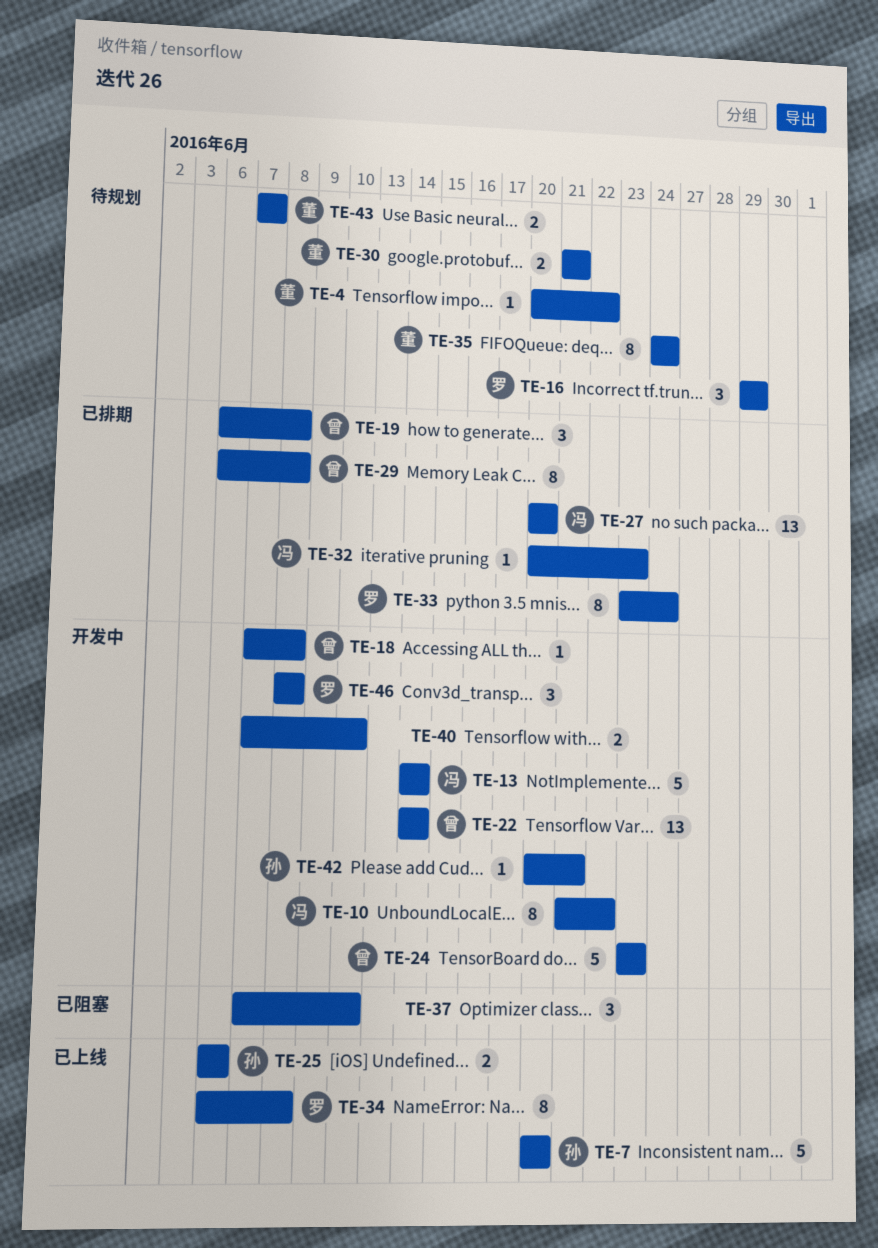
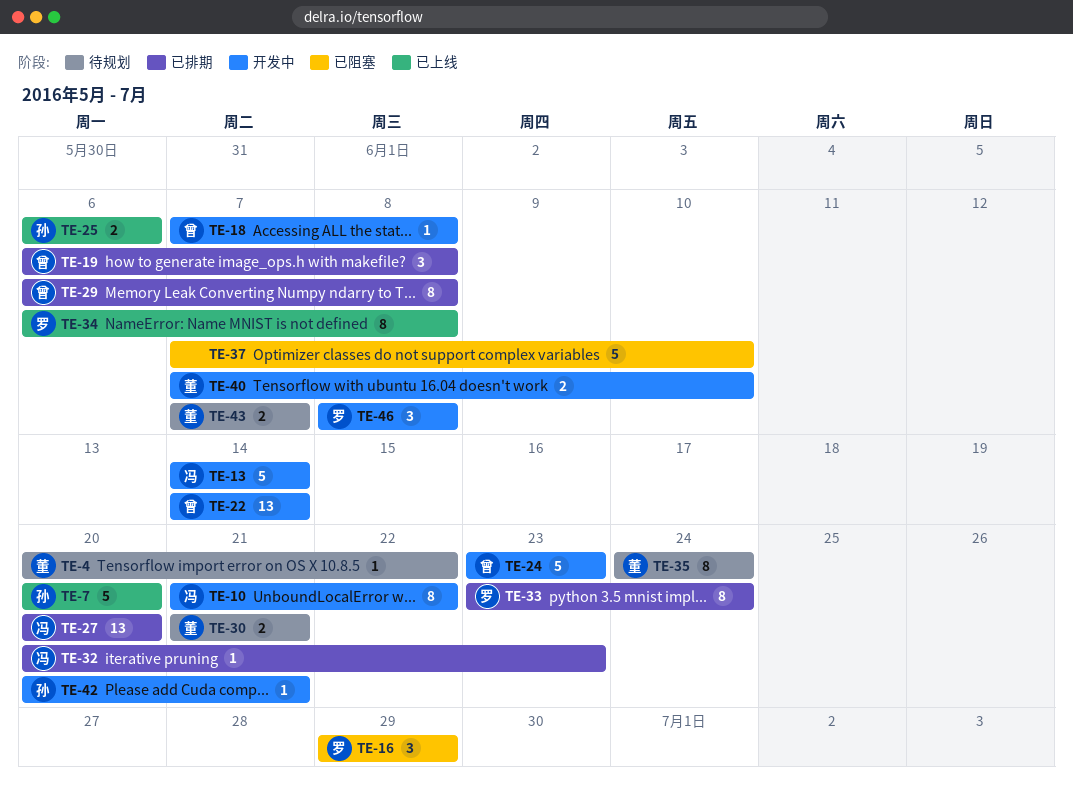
TE-16, status: 待规划 -> 已阻塞
TE-37, estimate: 3 -> 5
TE-40, owner: none -> 董

